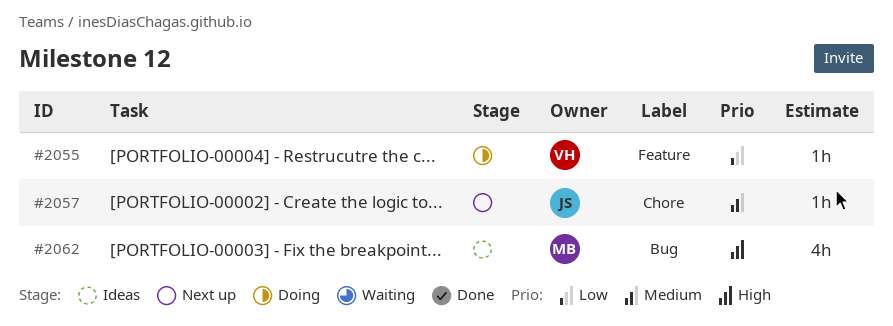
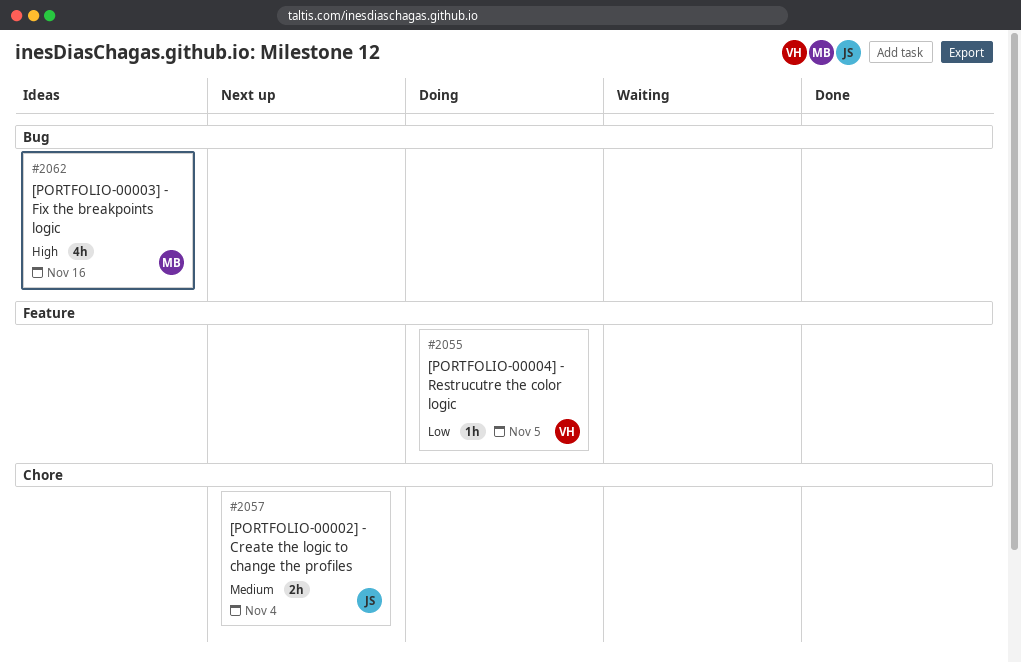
#2057, estimate: 1h -> 2h

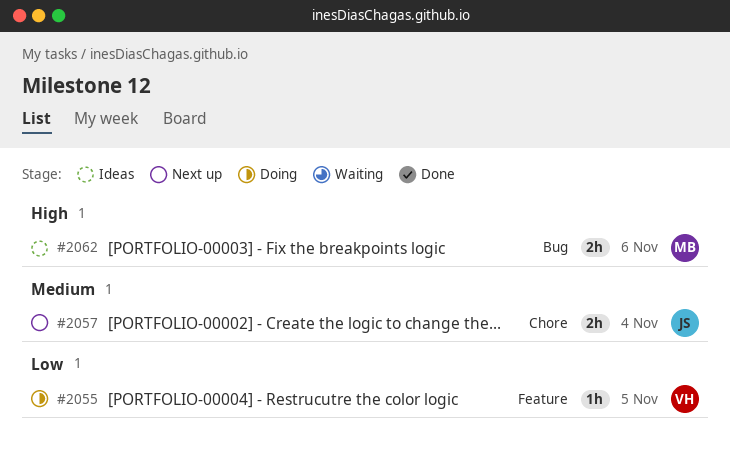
#2062, estimate: 4h -> 2h
#2062, due: Nov 16 -> Nov 6

